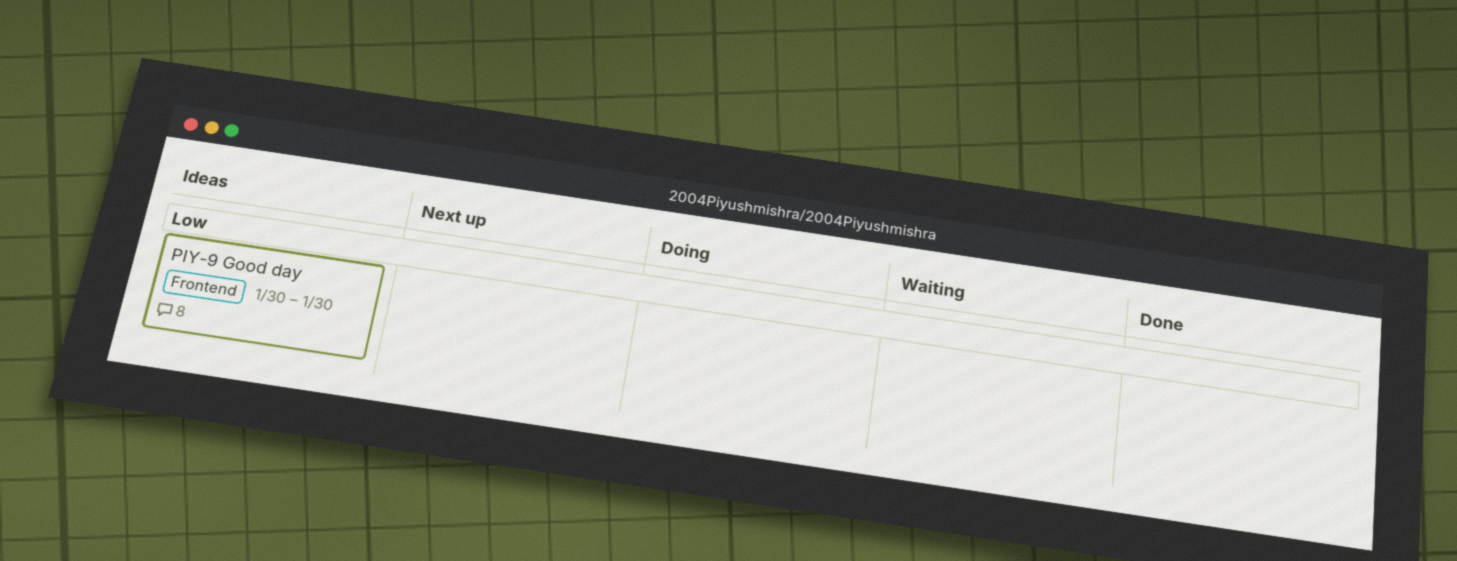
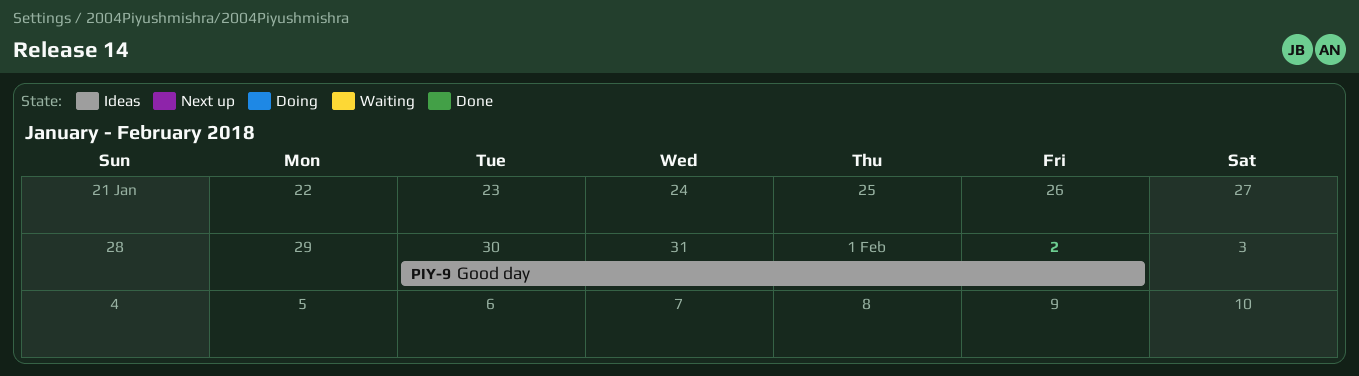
PIY-9, due: Jan 30 -> Feb 2

